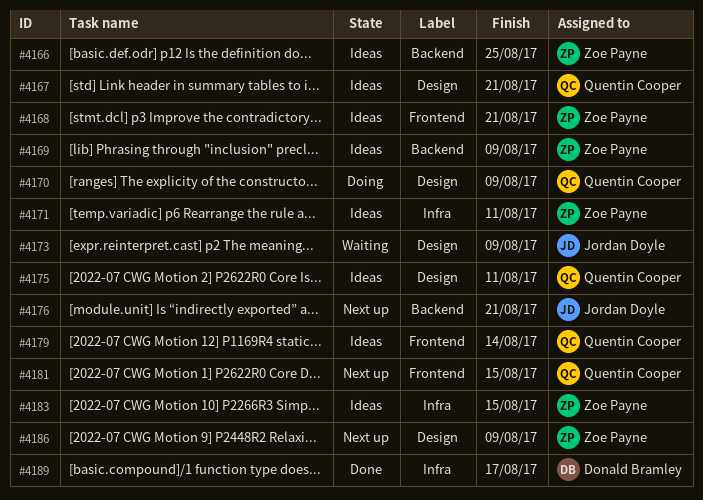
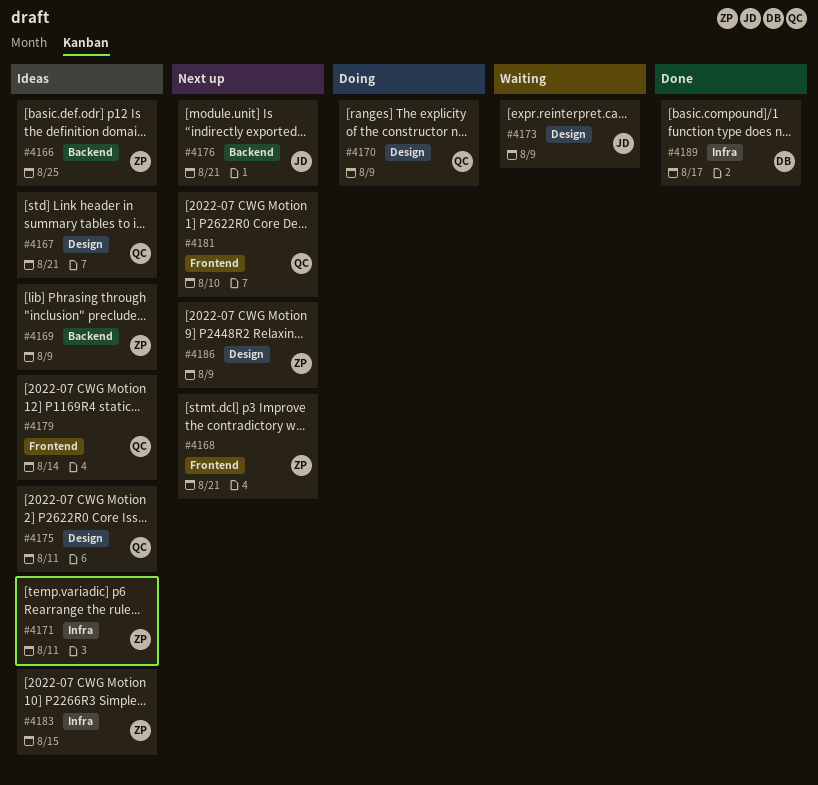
#4168, status: Ideas -> Next up
#4181, due: Aug 15 -> Aug 10

